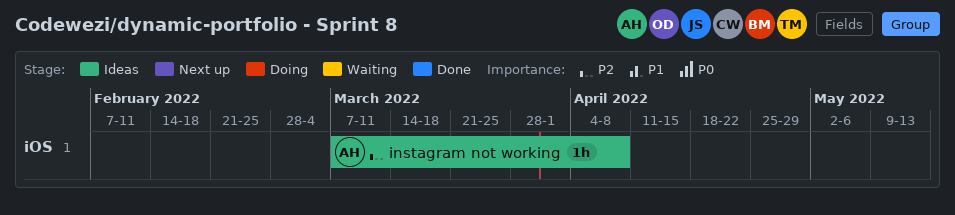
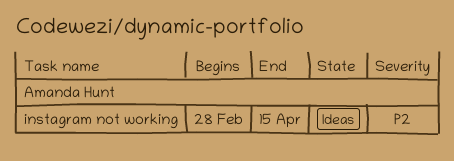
instagram not working, start: Mar 7 -> Feb 28
instagram not working, due: Apr 8 -> Apr 15

